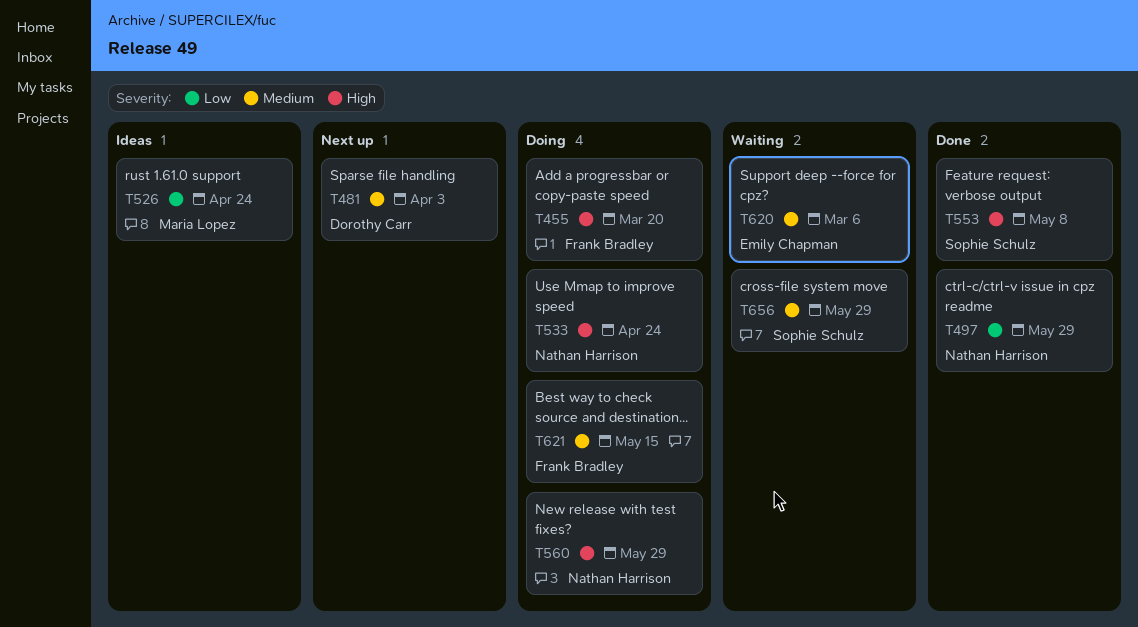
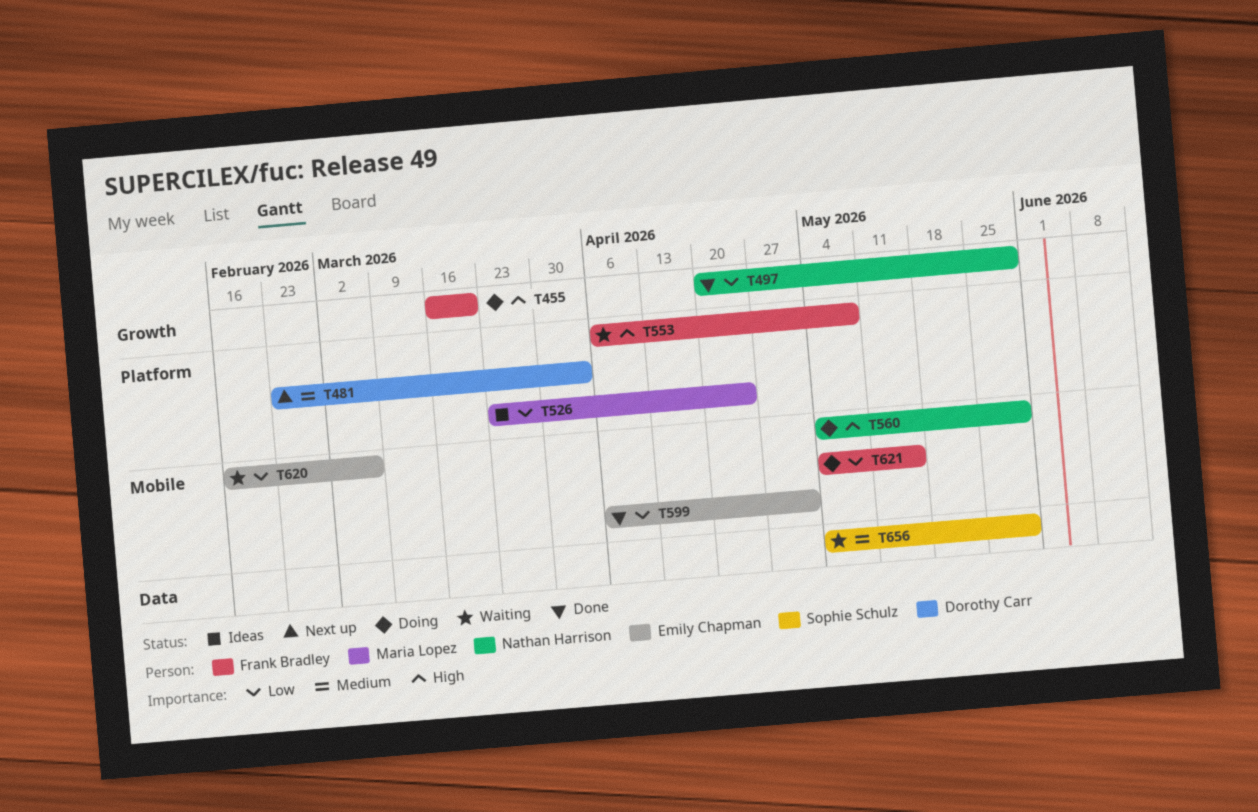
T533: present -> none
T553, status: Done -> Waiting
T553, owner: Sophie Schulz -> Frank Bradley
T599: none -> present
T620, priority: Medium -> Low
T621, priority: Medium -> Low

